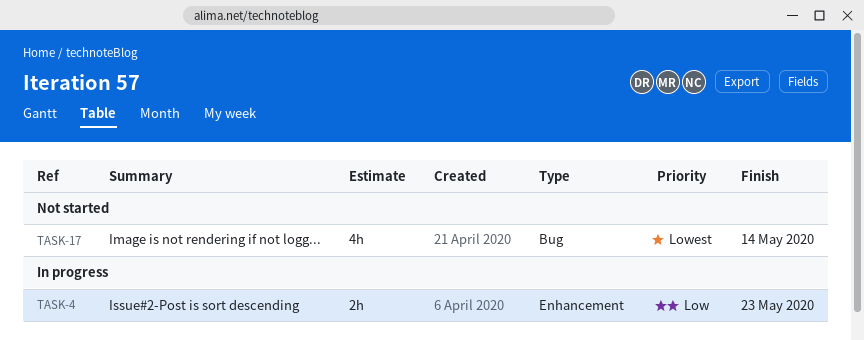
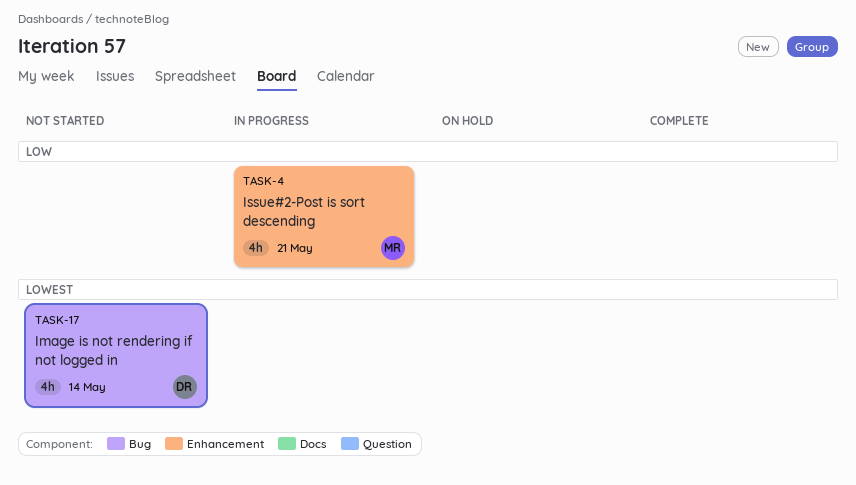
TASK-4, estimate: 2h -> 4h
TASK-4, due: May 23 -> May 21

